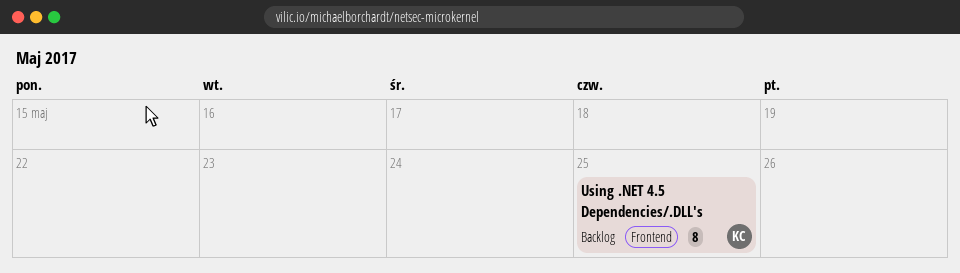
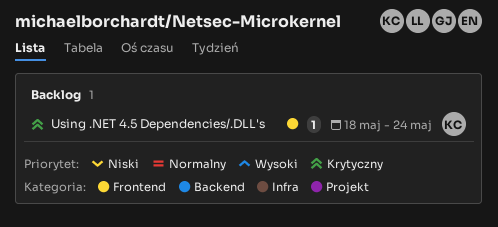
Using .NET 4.5 Dependencies/.DLL's, estimate: 8 -> 1
Using .NET 4.5 Dependencies/.DLL's, due: May 25 -> May 24

